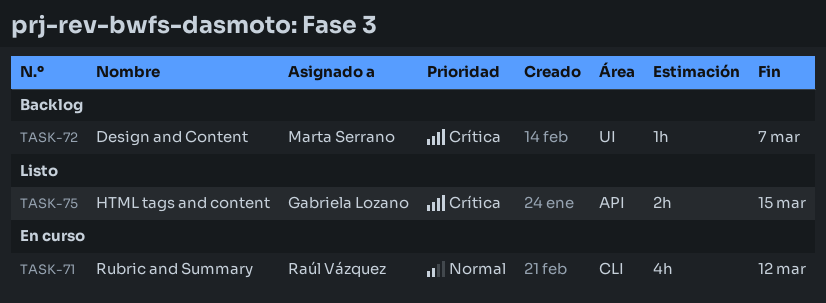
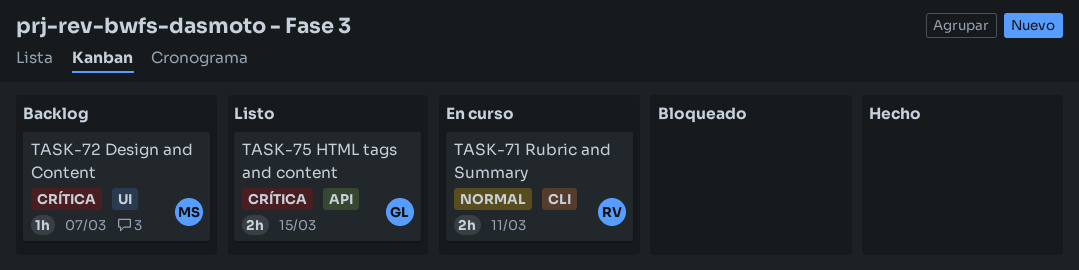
TASK-71, estimate: 4h -> 2h
TASK-71, due: Mar 12 -> Mar 11

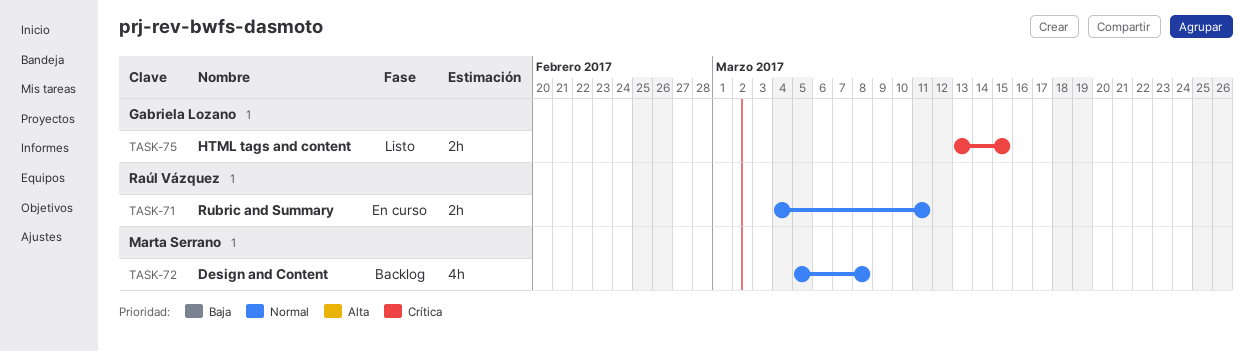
TASK-72, priority: Crítica -> Normal
TASK-72, estimate: 1h -> 4h
TASK-72, due: Mar 7 -> Mar 8

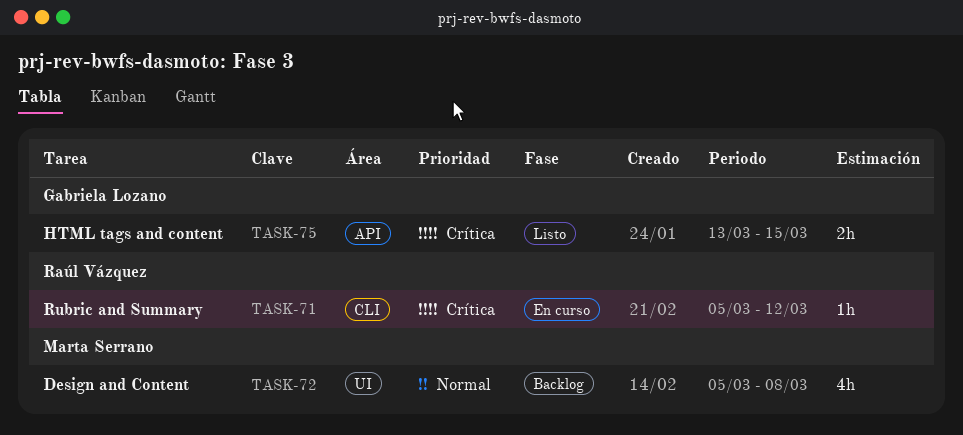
TASK-71, priority: Normal -> Crítica
TASK-71, estimate: 2h -> 1h
TASK-71, start: Mar 4 -> Mar 5
TASK-71, due: Mar 11 -> Mar 12

